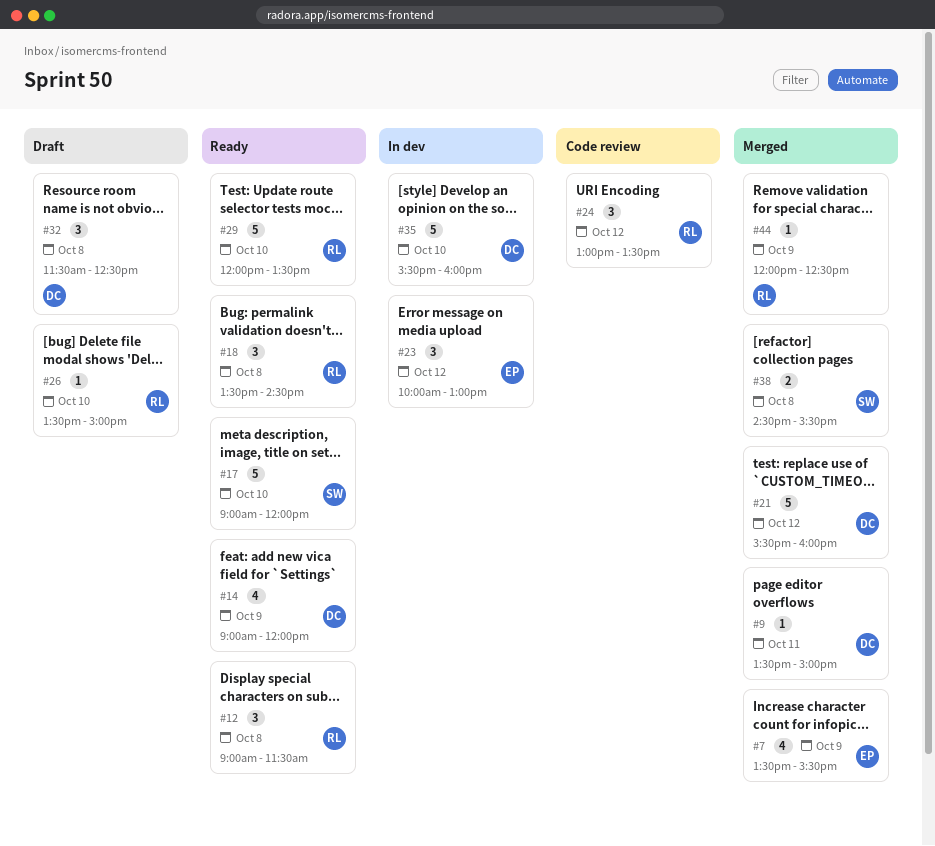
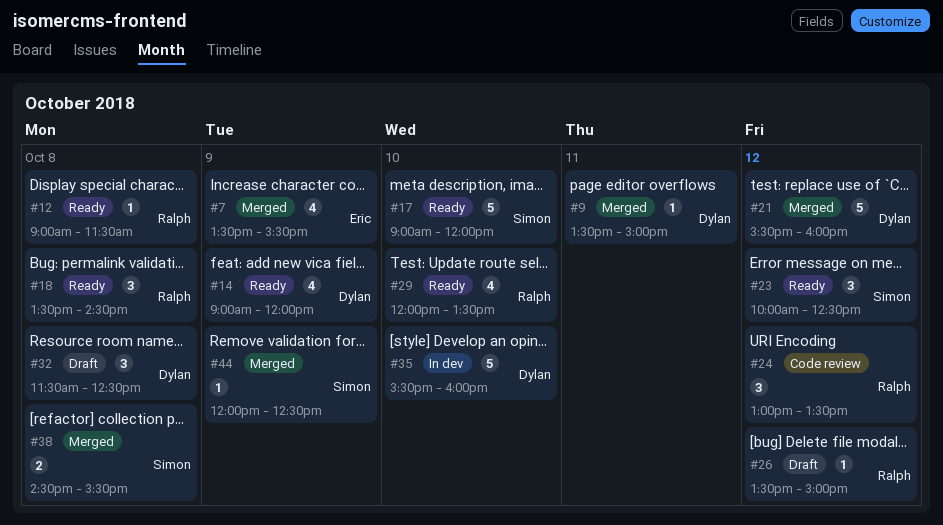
#12, estimate: 3 -> 1
#23, status: In dev -> Ready
#23, owner: Eric -> Simon
#23, ends: 13:00 -> 12:30
#26, day: Oct 10 -> Oct 12
#29, estimate: 5 -> 4
#44, owner: Ralph -> Simon

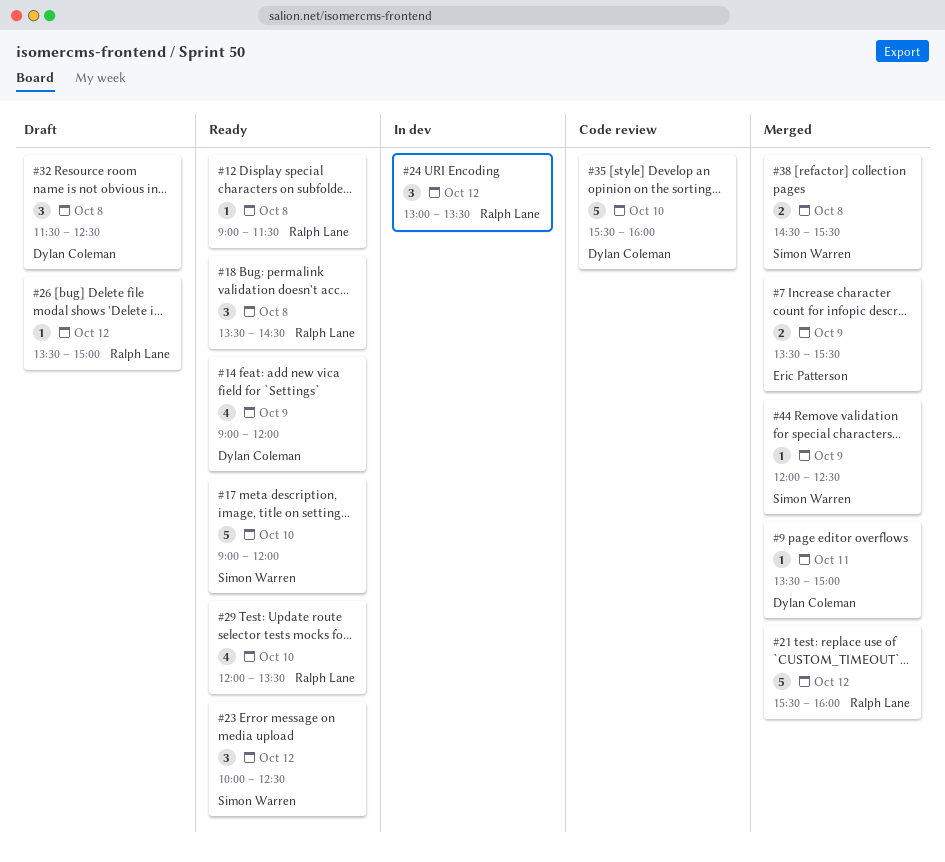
#7, estimate: 4 -> 2
#21, owner: Dylan Coleman -> Ralph Lane
#24, status: Code review -> In dev
#35, status: In dev -> Code review

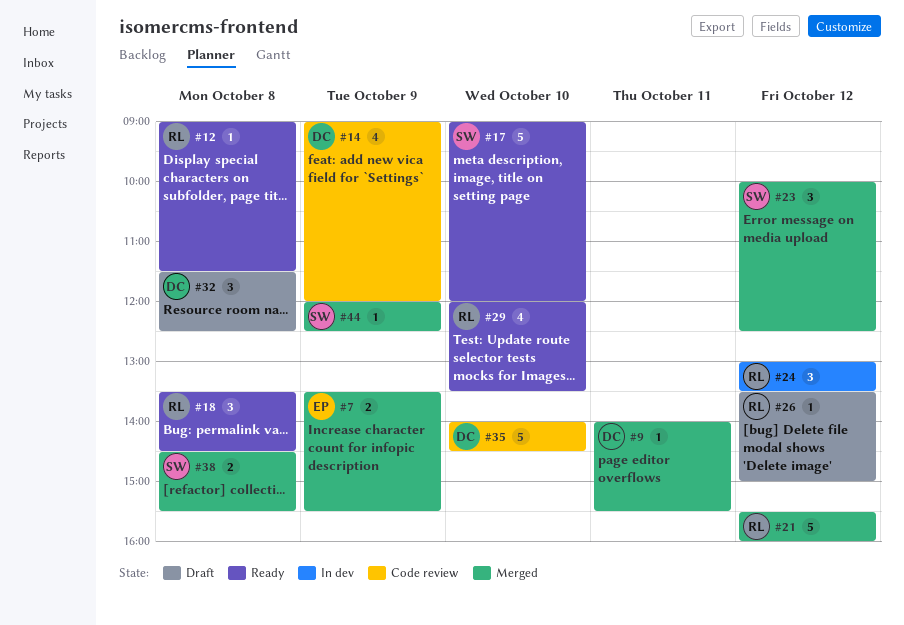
#9, begins: 13:30 -> 14:00
#9, ends: 15:00 -> 15:30
#14, status: Ready -> Code review
#23, status: Ready -> Merged
#35, begins: 15:30 -> 14:00
#35, ends: 16:00 -> 14:30

